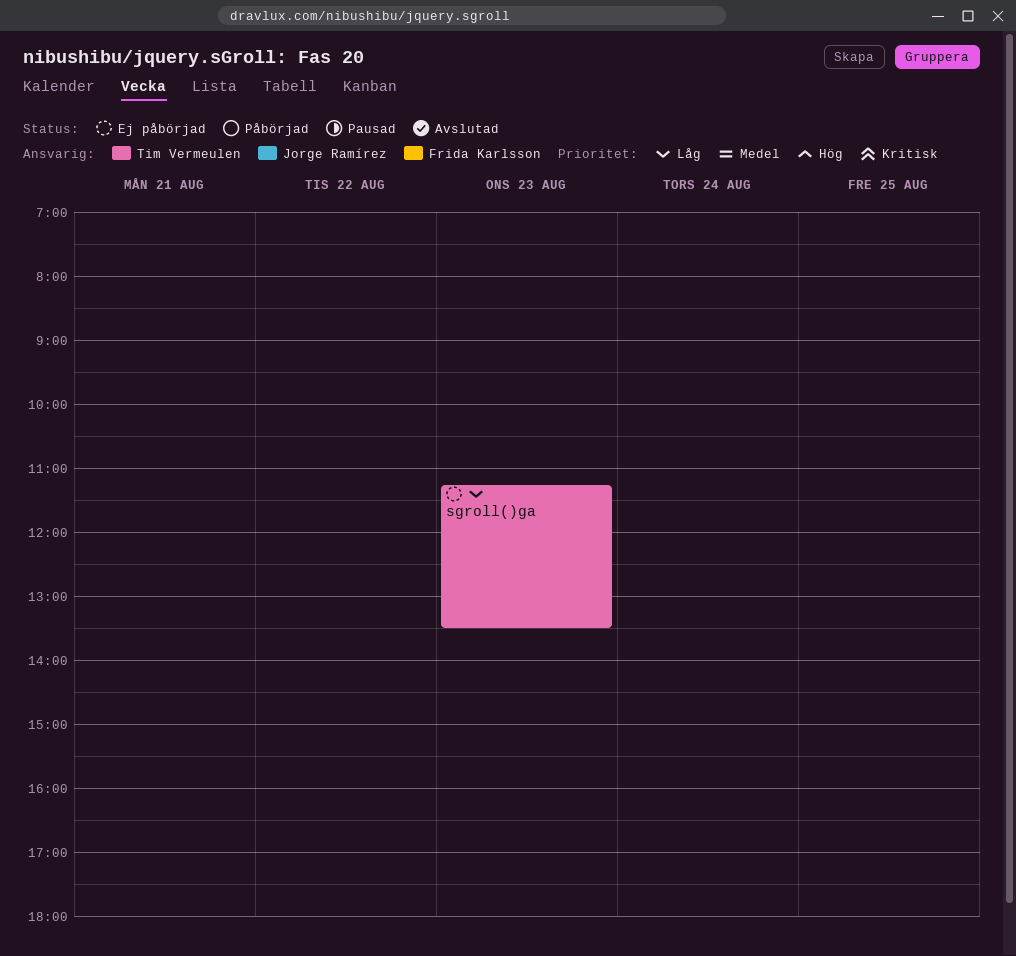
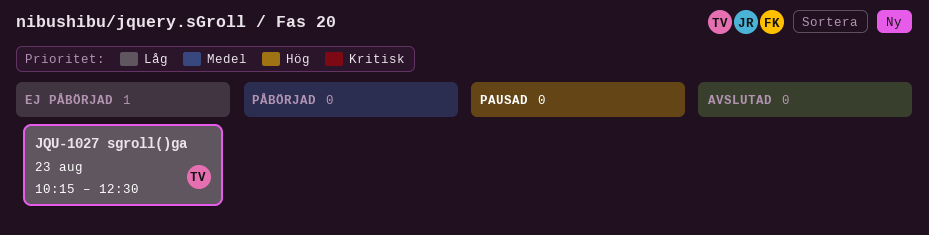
sgroll()ga, begins: 11:15 -> 10:15
sgroll()ga, ends: 13:30 -> 12:30

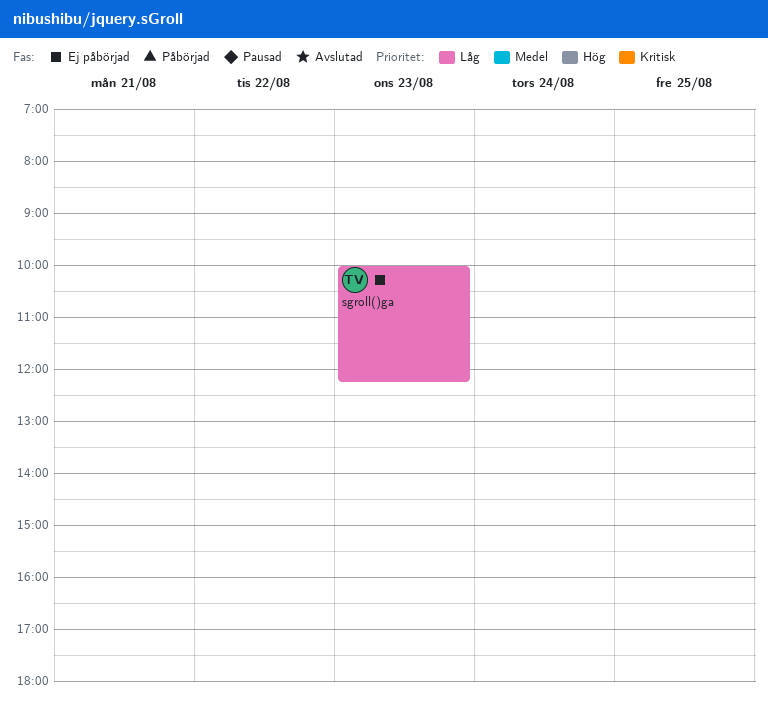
sgroll()ga, begins: 10:15 -> 10:00
sgroll()ga, ends: 12:30 -> 12:15

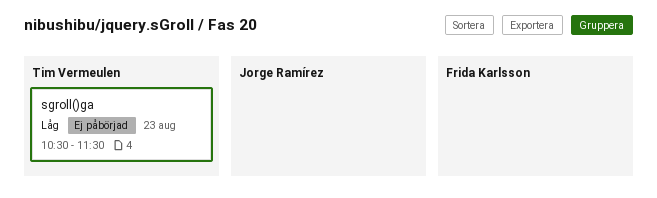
sgroll()ga, begins: 10:00 -> 10:30
sgroll()ga, ends: 12:15 -> 11:30

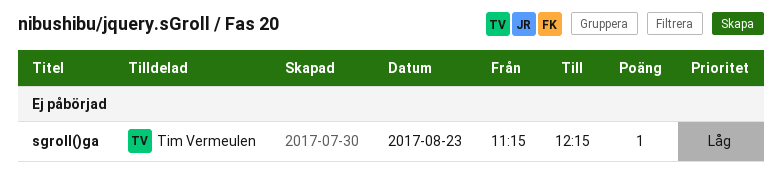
sgroll()ga, begins: 10:30 -> 11:15
sgroll()ga, ends: 11:30 -> 12:15

